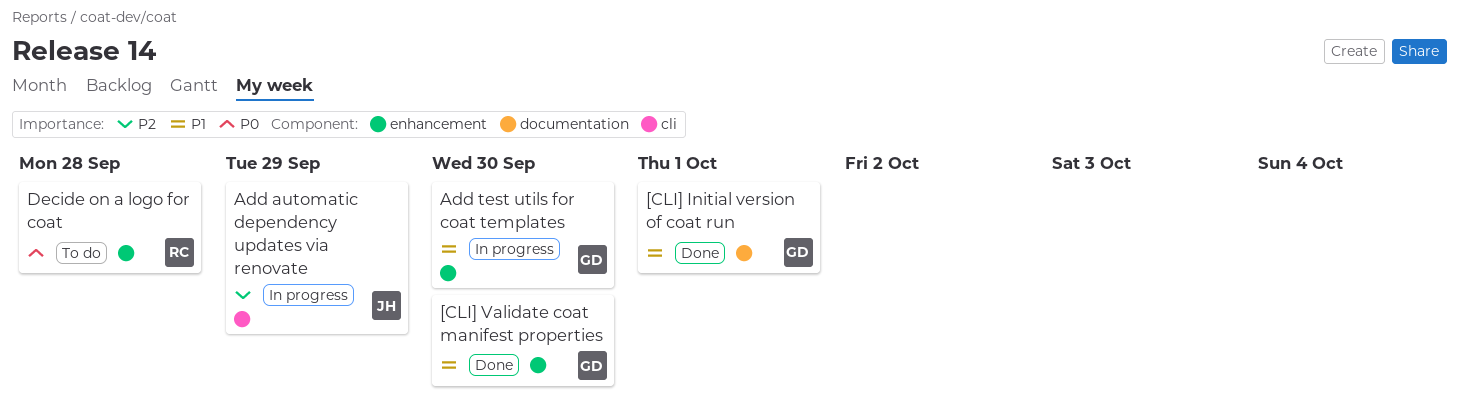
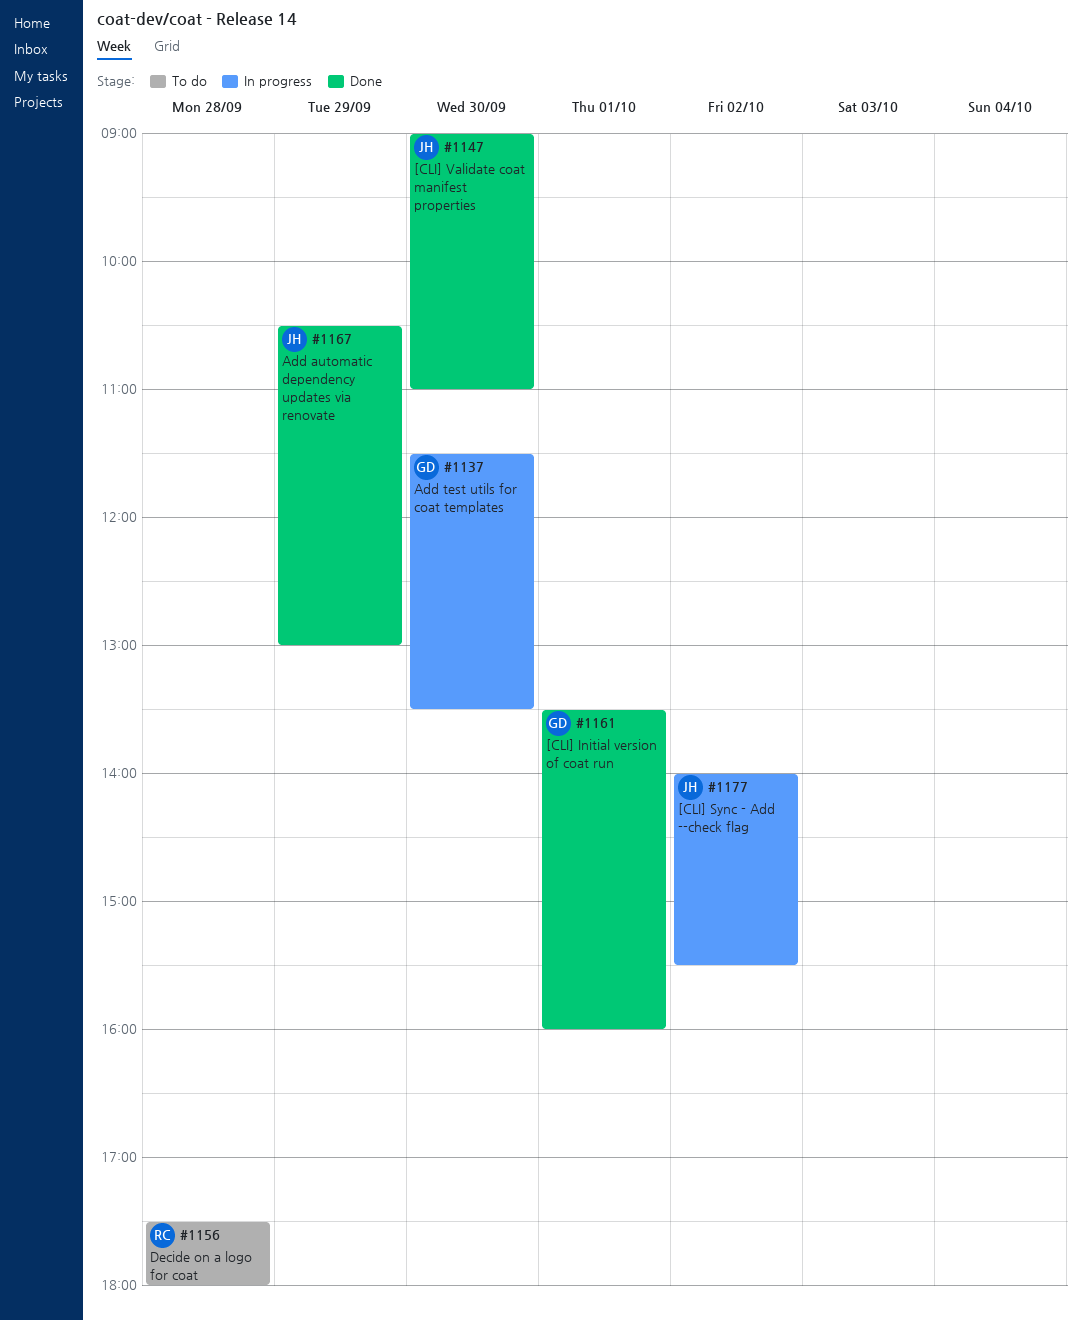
[CLI] Sync - Add --check flag: none -> present
[CLI] Validate coat manifest properties, owner: GD -> JH
Add automatic dependency updates via renovate, status: In progress -> Done

